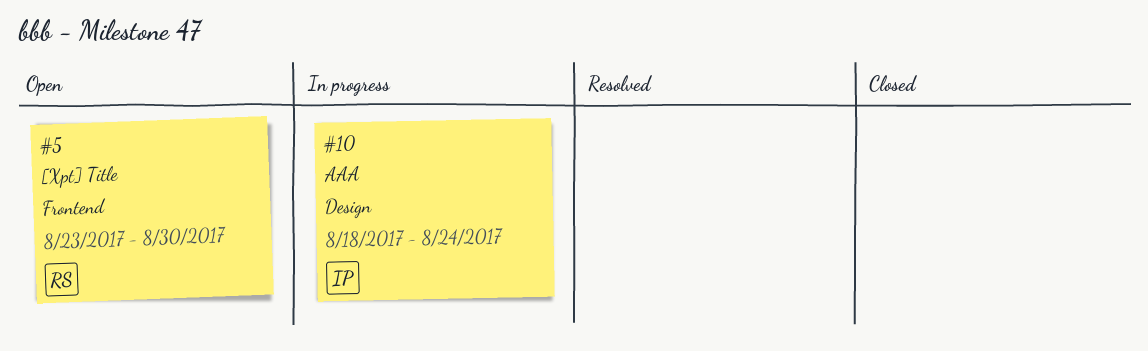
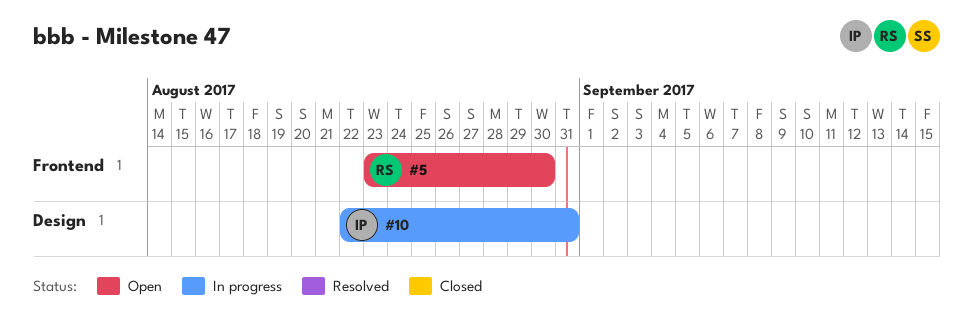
#10, start: Aug 18 -> Aug 22
#10, due: Aug 24 -> Aug 31

